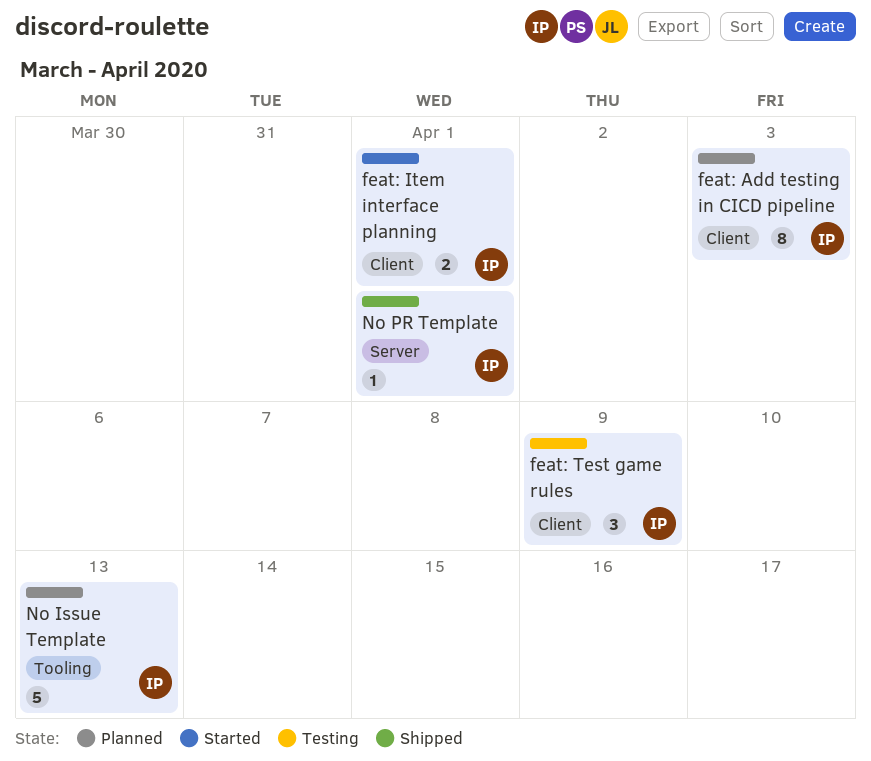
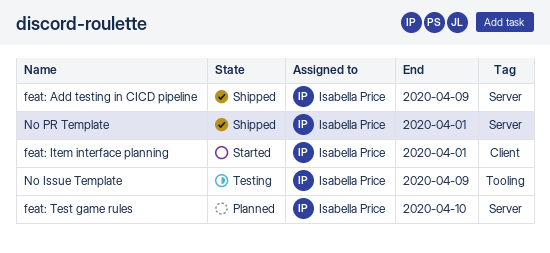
feat: Add testing in CICD pipeline, status: Planned -> Shipped
feat: Add testing in CICD pipeline, label: Client -> Server
feat: Add testing in CICD pipeline, due: Apr 3 -> Apr 9
feat: Test game rules, status: Testing -> Planned
feat: Test game rules, label: Client -> Server
feat: Test game rules, due: Apr 9 -> Apr 10
No Issue Template, status: Planned -> Testing
No Issue Template, due: Apr 13 -> Apr 9

